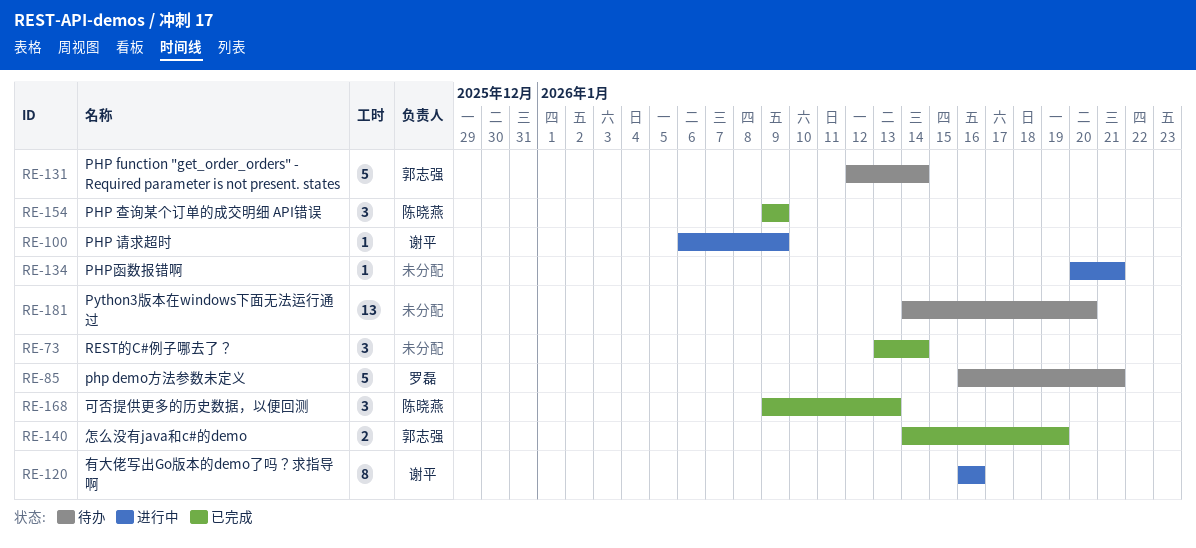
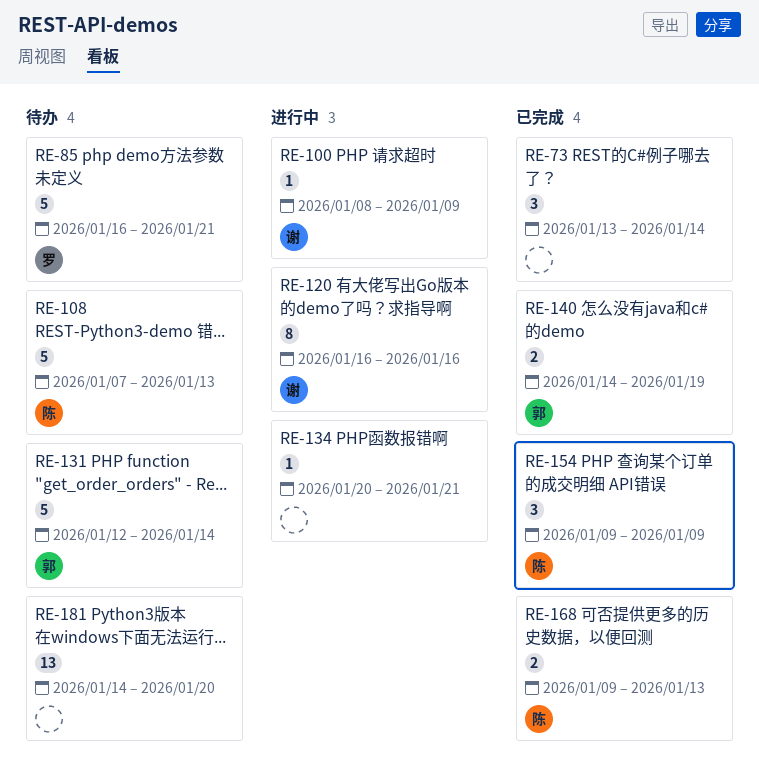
RE-100, start: Jan 6 -> Jan 8
RE-108: none -> present
RE-168, estimate: 3 -> 2

